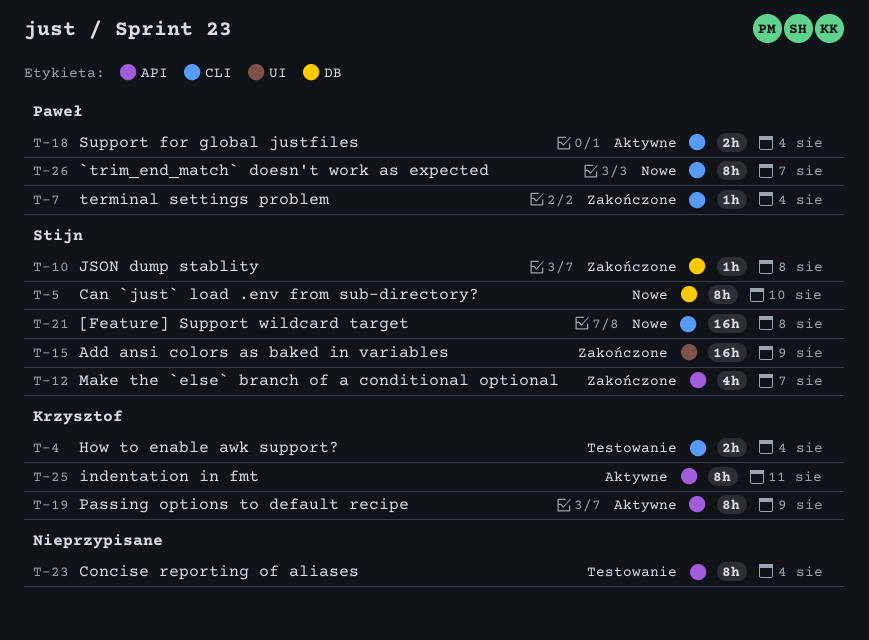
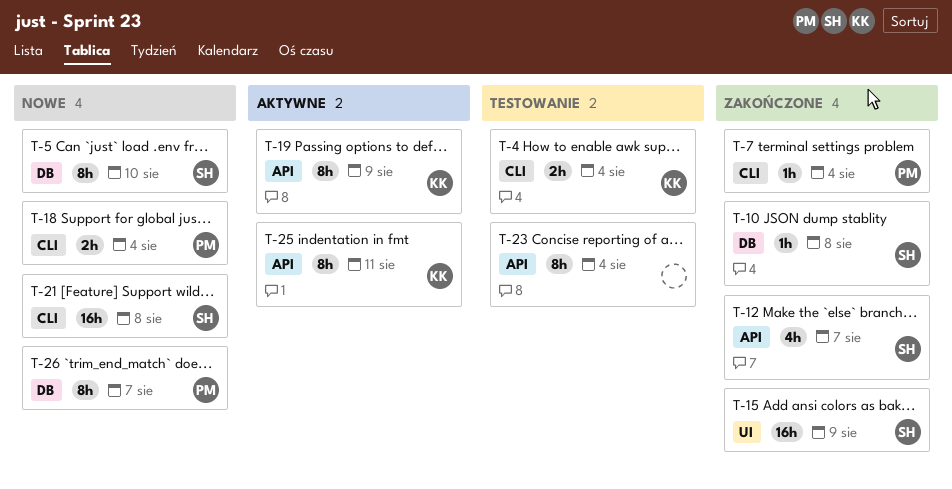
T-18, status: Aktywne -> Nowe
T-26, label: CLI -> DB

